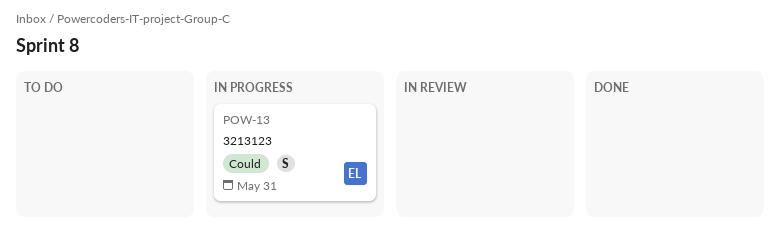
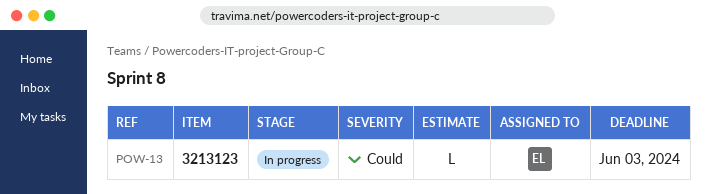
POW-13, estimate: S -> L
POW-13, due: May 31 -> Jun 3

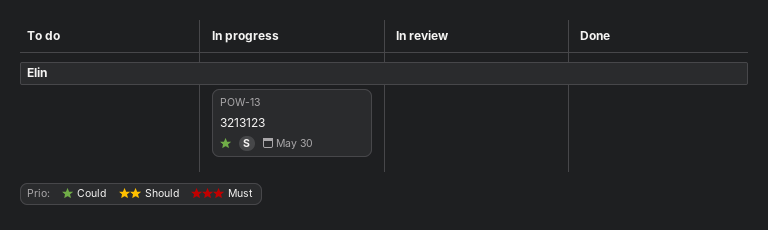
POW-13, estimate: L -> S
POW-13, due: Jun 3 -> May 30

